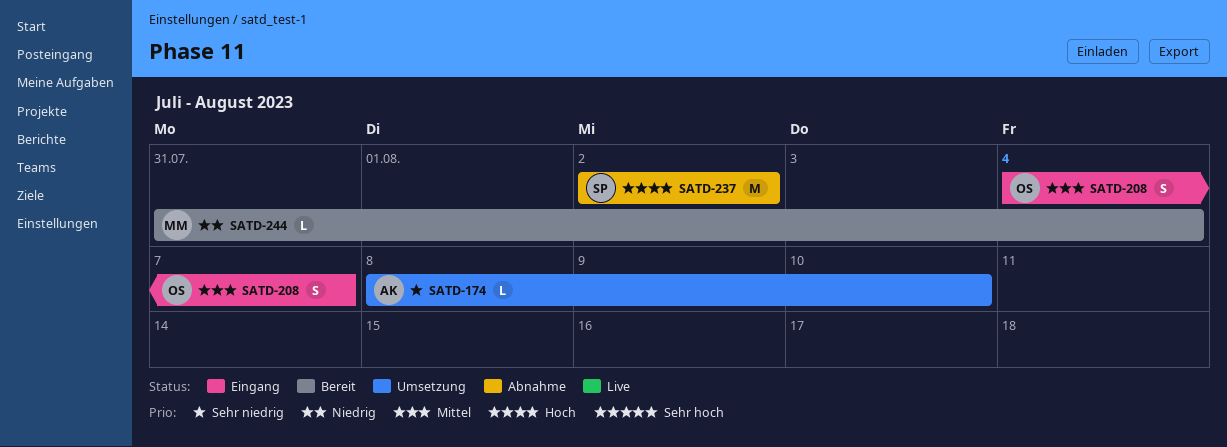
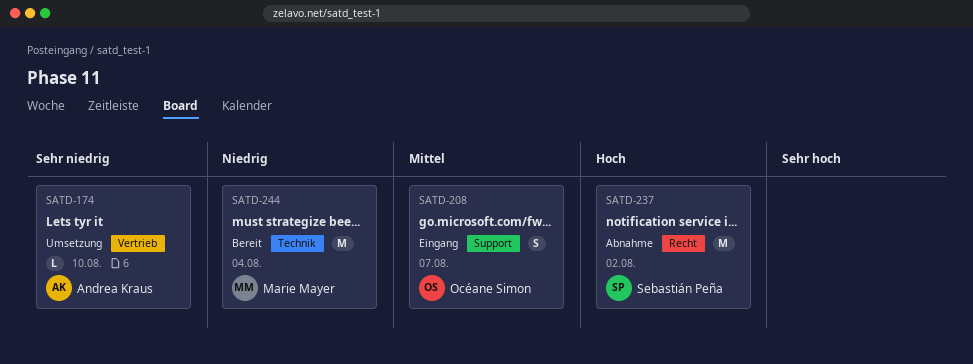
SATD-244, estimate: L -> M

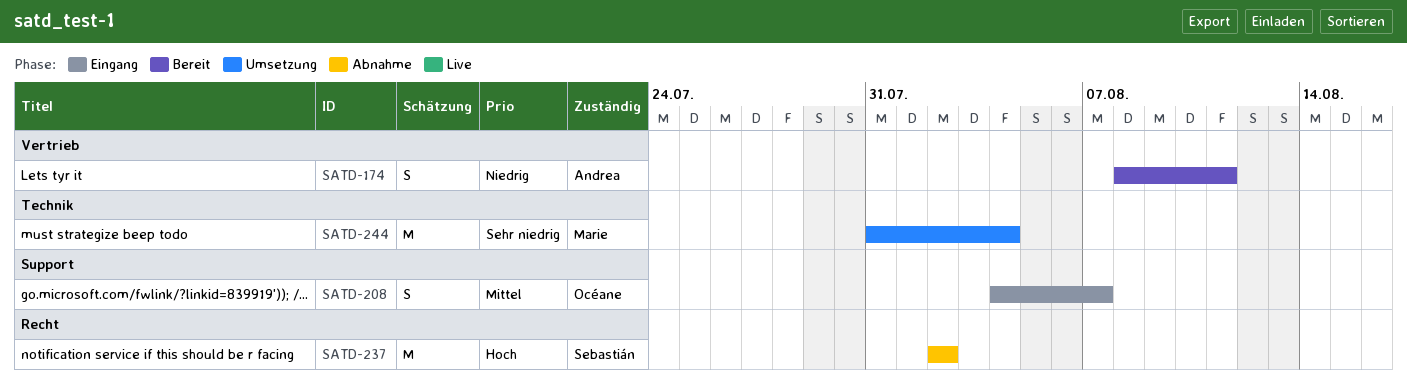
SATD-174, status: Umsetzung -> Bereit
SATD-174, priority: Sehr niedrig -> Niedrig
SATD-174, estimate: L -> S
SATD-174, due: Aug 10 -> Aug 11
SATD-244, status: Bereit -> Umsetzung
SATD-244, priority: Niedrig -> Sehr niedrig

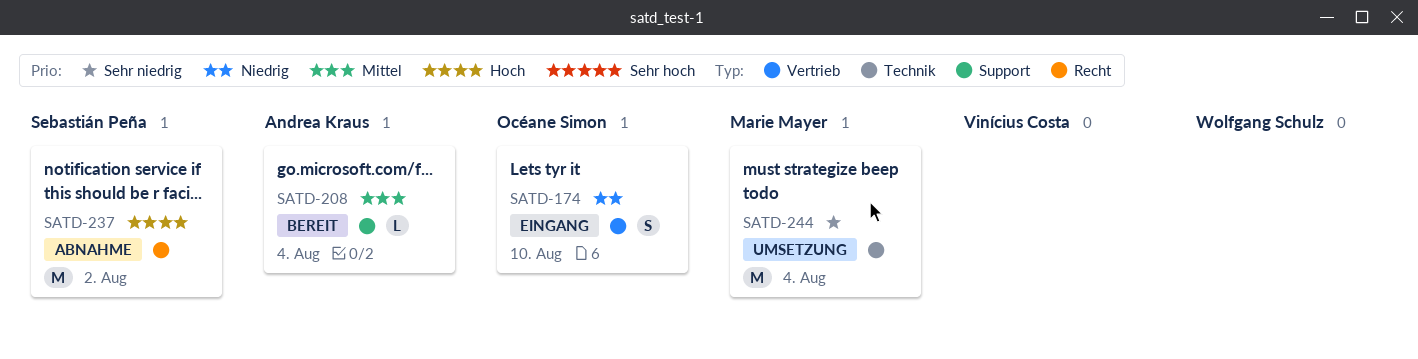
SATD-174, status: Bereit -> Eingang
SATD-174, owner: Andrea Kraus -> Océane Simon
SATD-174, due: Aug 11 -> Aug 10
SATD-208, status: Eingang -> Bereit
SATD-208, owner: Océane Simon -> Andrea Kraus
SATD-208, estimate: S -> L
SATD-208, due: Aug 7 -> Aug 4

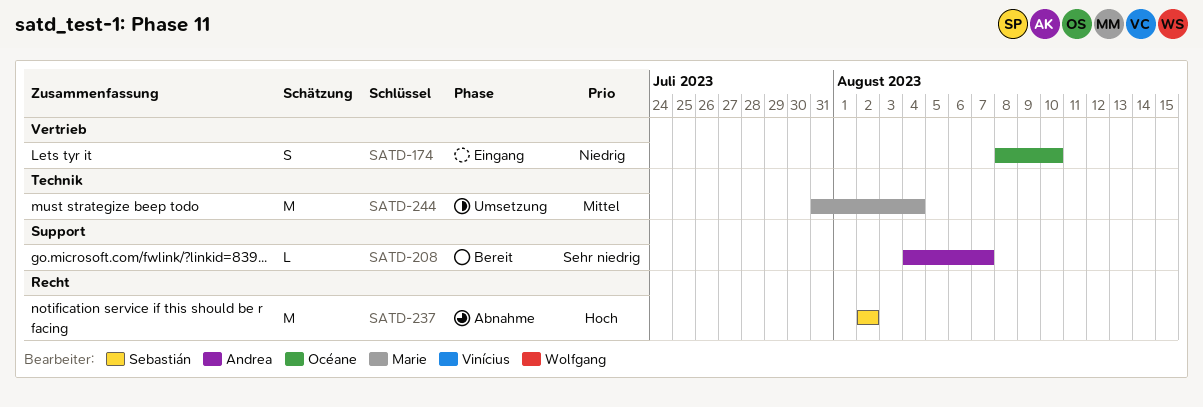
SATD-208, priority: Mittel -> Sehr niedrig
SATD-208, due: Aug 4 -> Aug 7
SATD-244, priority: Sehr niedrig -> Mittel

